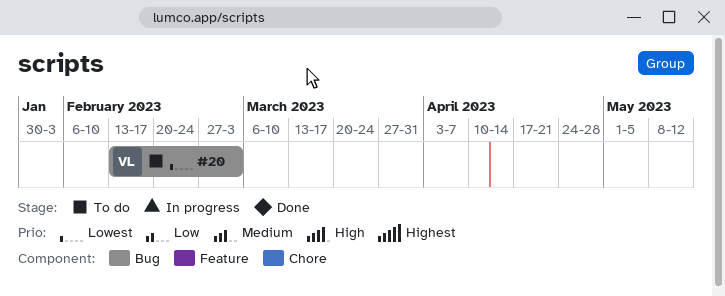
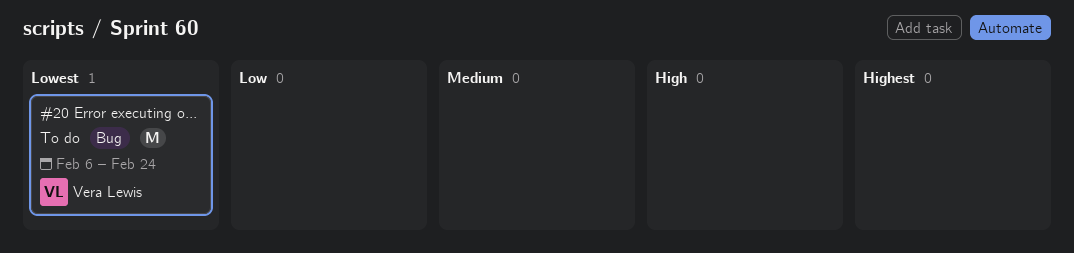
#20, start: Feb 13 -> Feb 6
#20, due: Mar 3 -> Feb 24

